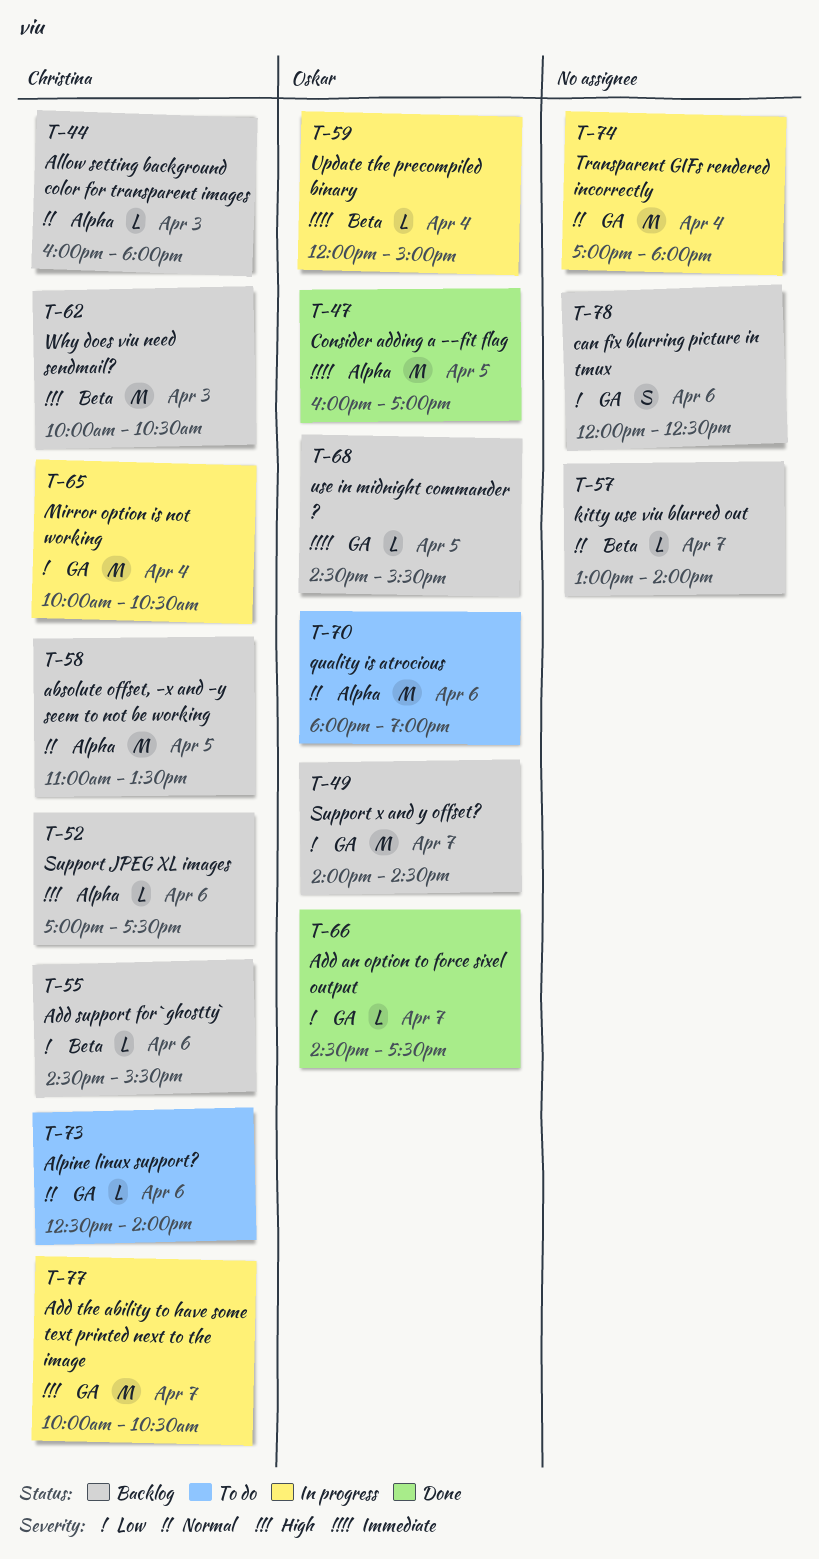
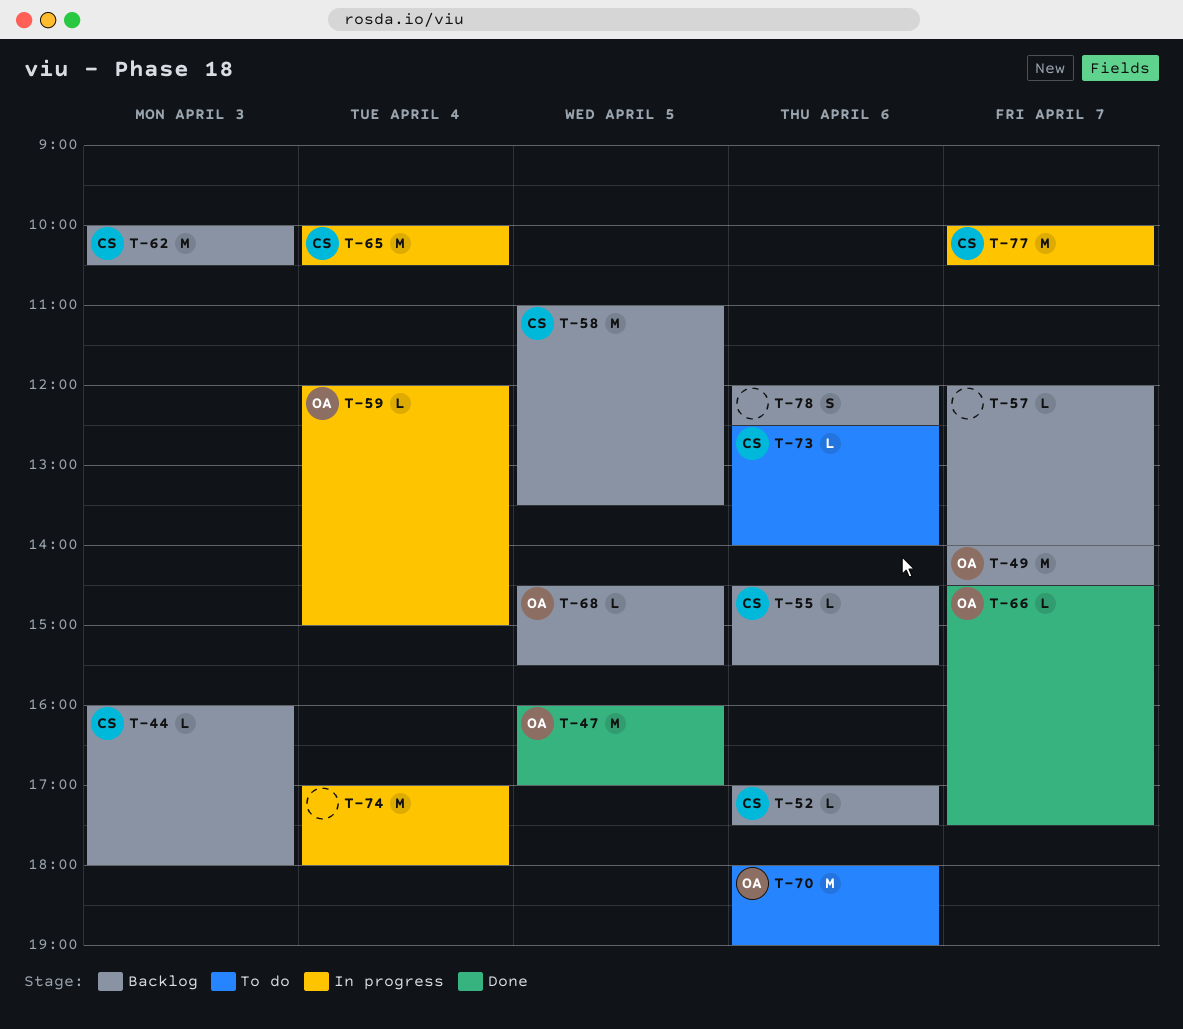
T-57, begins: 13:00 -> 12:00

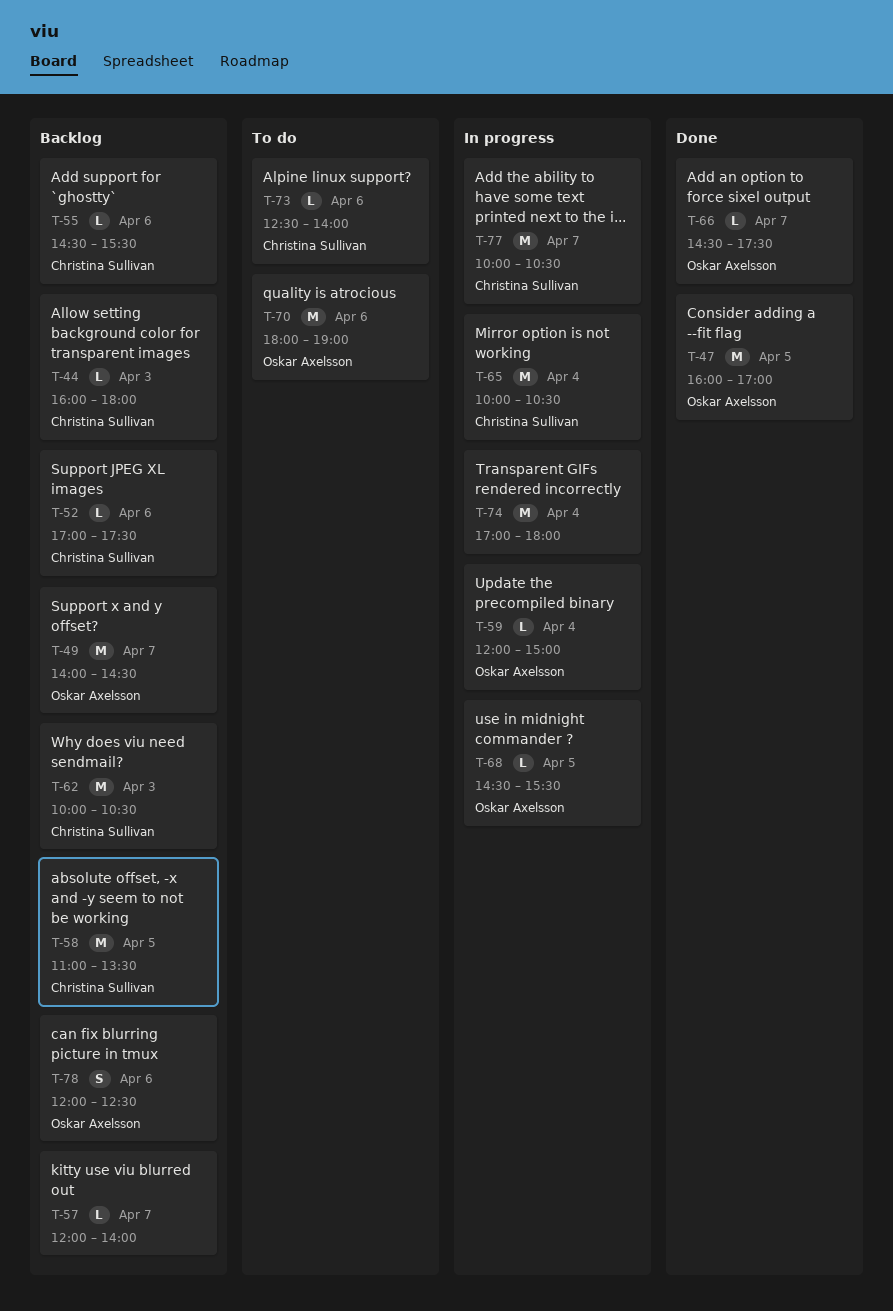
T-68, status: Backlog -> In progress
T-78, owner: none -> Oskar Axelsson

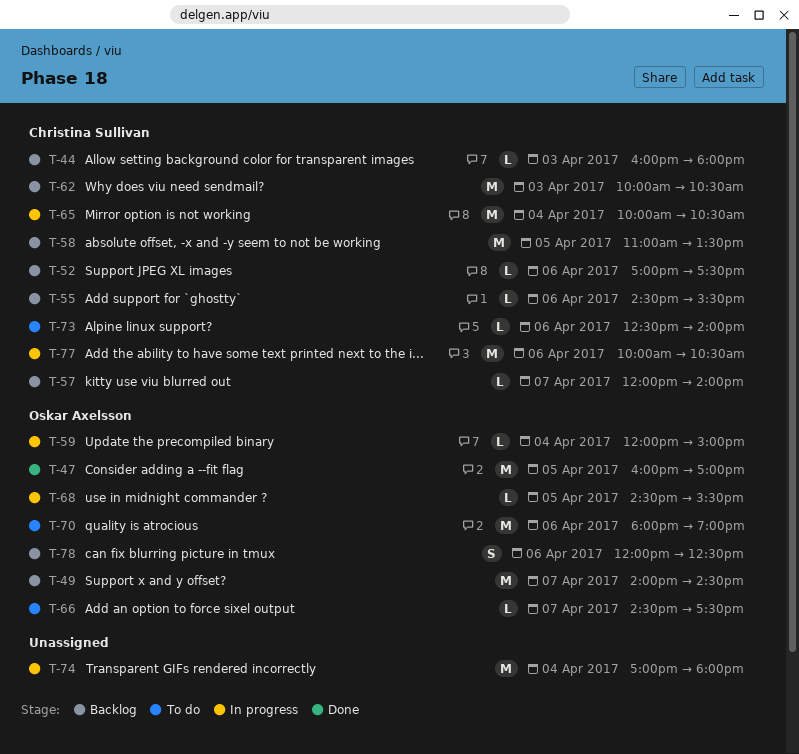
T-57, owner: none -> Christina Sullivan
T-66, status: Done -> To do
T-77, day: Apr 7 -> Apr 6

